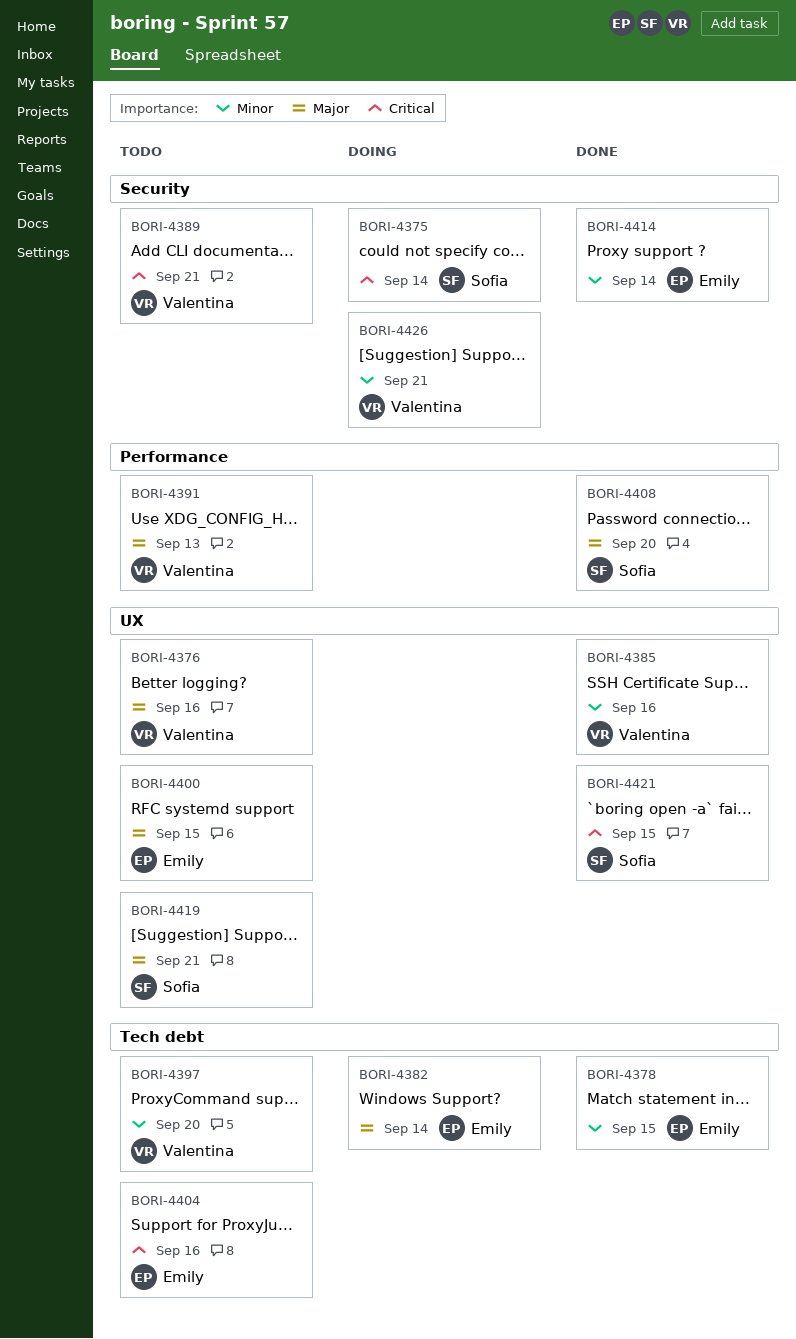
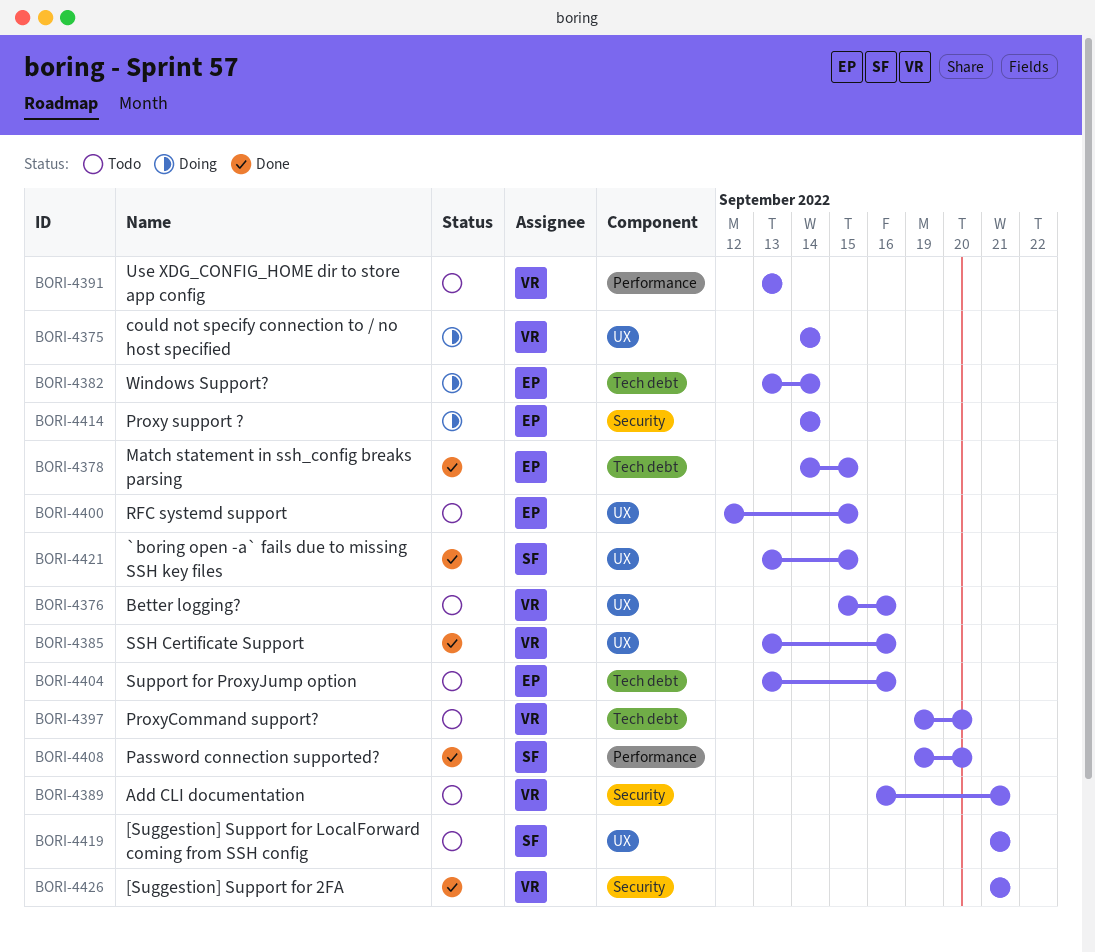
BORI-4375, owner: Sofia -> Valentina
BORI-4375, label: Security -> UX
BORI-4414, status: Done -> Doing
BORI-4426, status: Doing -> Done

